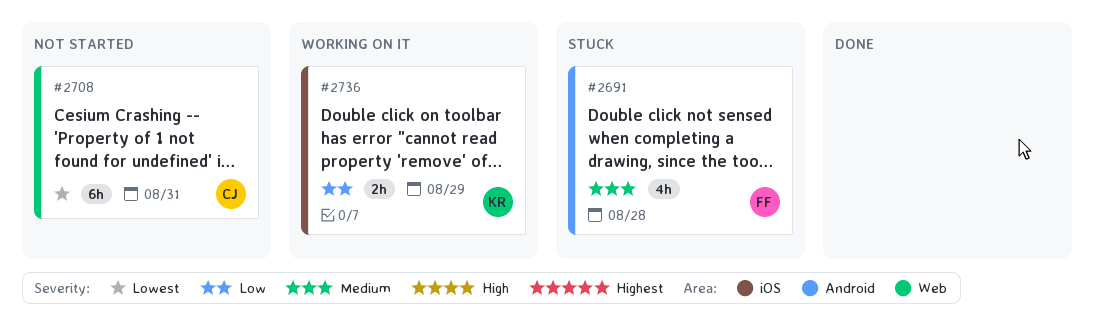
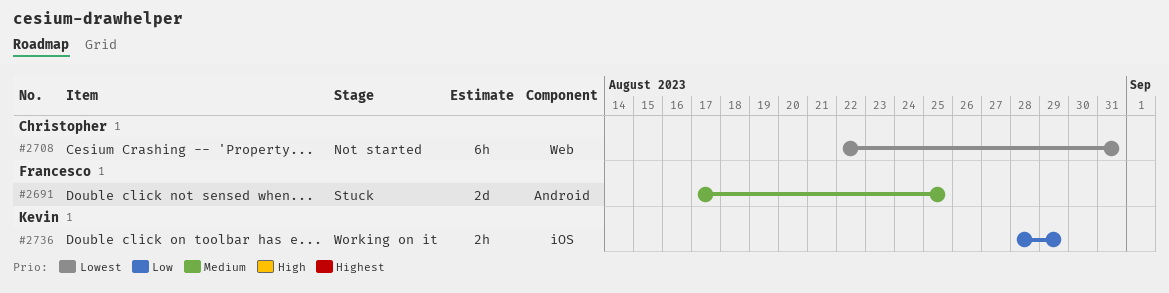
#2691, estimate: 4h -> 2d
#2691, due: Aug 28 -> Aug 25

